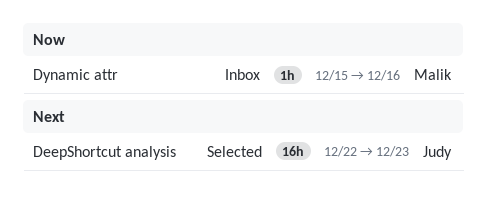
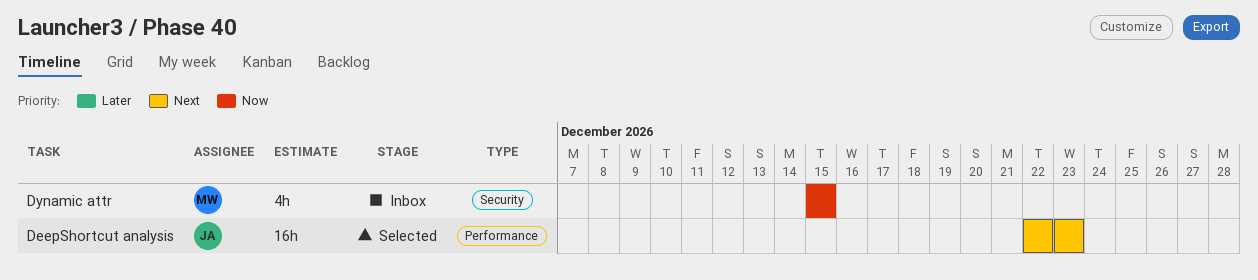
Dynamic attr, estimate: 1h -> 4h
Dynamic attr, due: Dec 16 -> Dec 15

